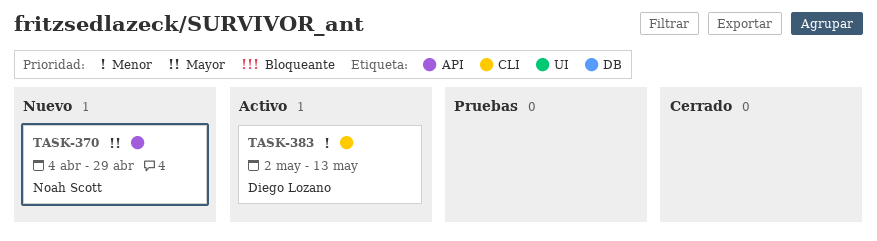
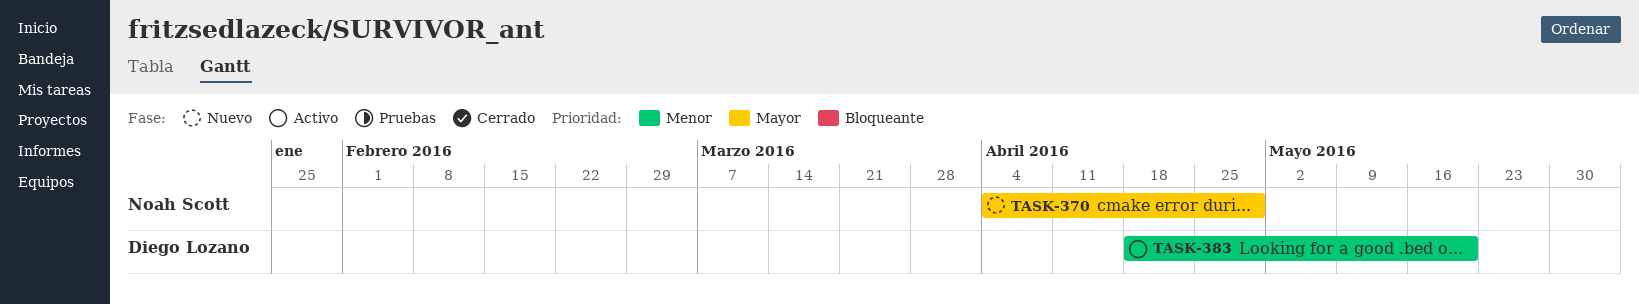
TASK-383, start: May 2 -> Apr 18
TASK-383, due: May 13 -> May 20

